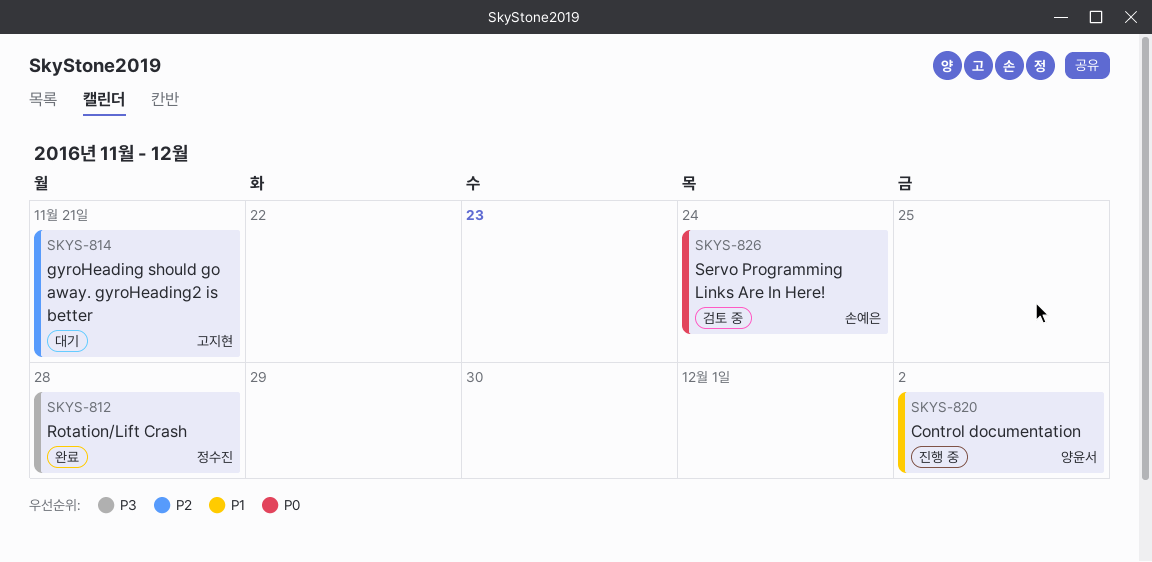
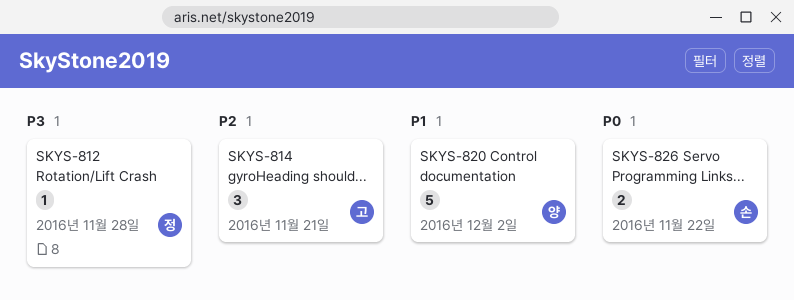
SKYS-826, due: Nov 24 -> Nov 22

